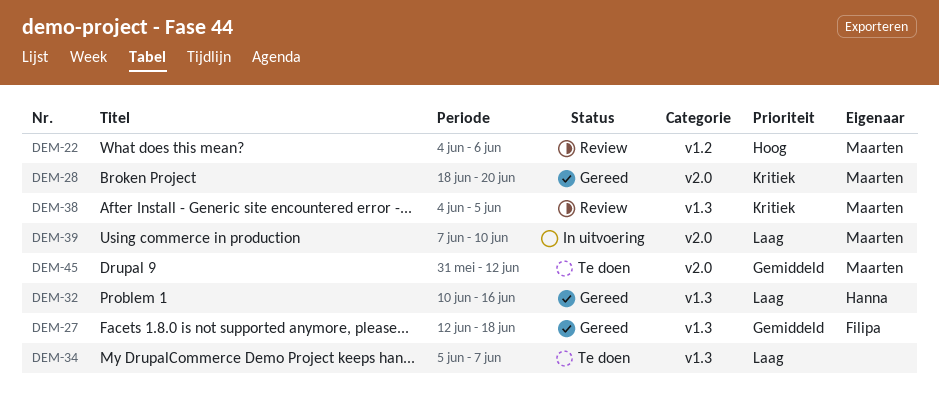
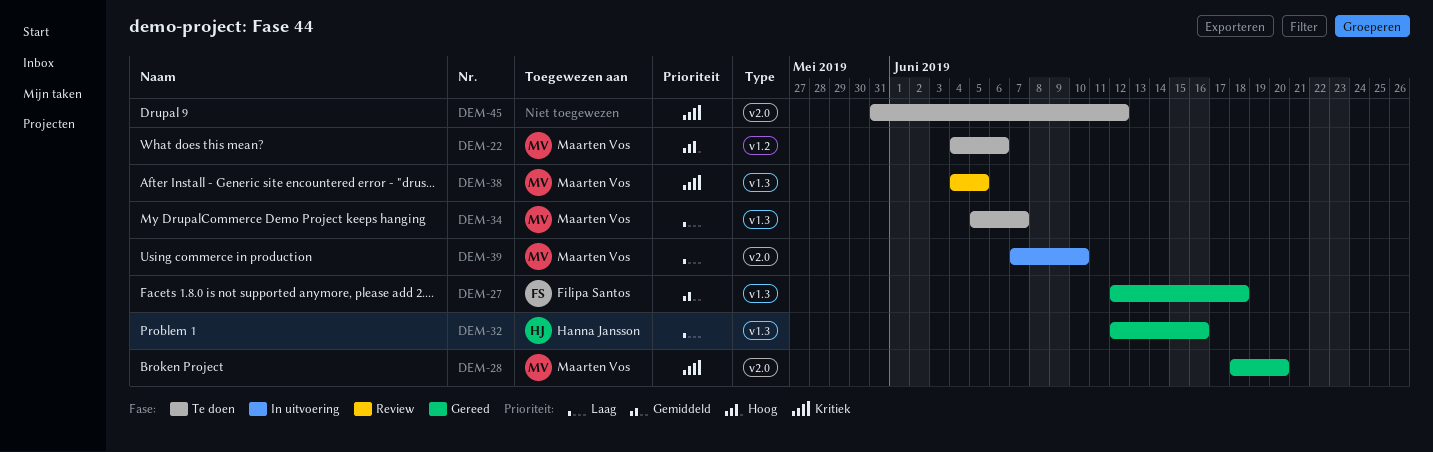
DEM-22, status: Review -> Te doen
DEM-32, start: Jun 10 -> Jun 12
DEM-34, owner: none -> Maarten Vos
DEM-45, owner: Maarten Vos -> none
DEM-45, priority: Gemiddeld -> Kritiek

